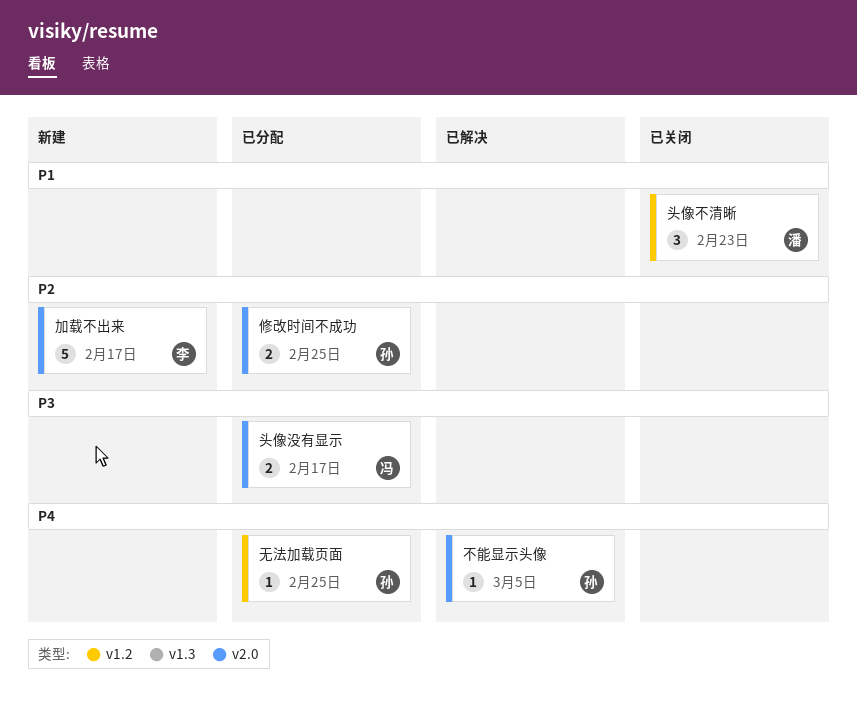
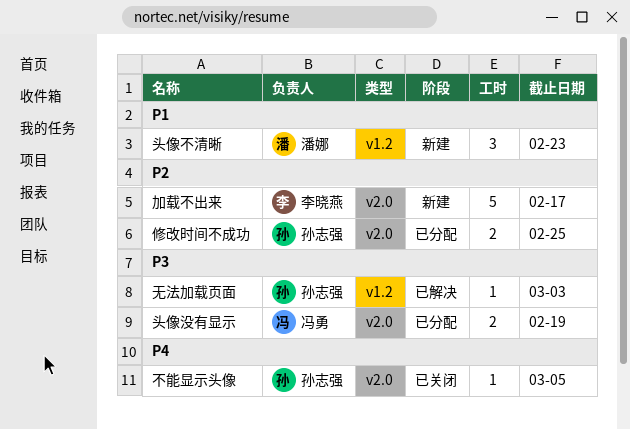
不能显示头像, status: 已解决 -> 已关闭
头像不清晰, status: 已关闭 -> 新建
头像没有显示, due: Feb 17 -> Feb 19
无法加载页面, status: 已分配 -> 已解决
无法加载页面, priority: P4 -> P3
无法加载页面, due: Feb 25 -> Mar 3

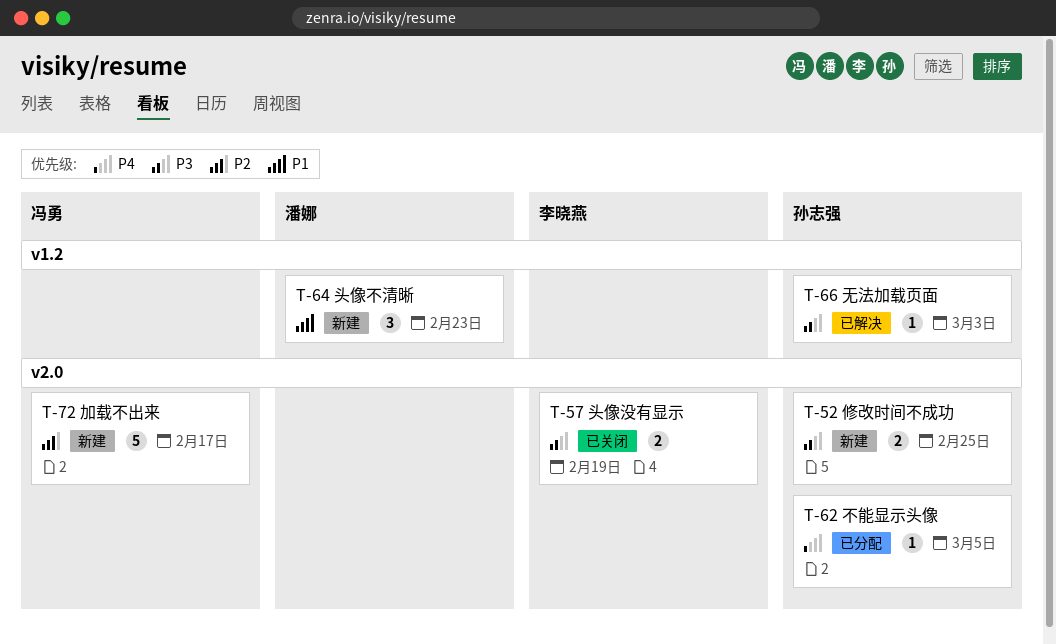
不能显示头像, status: 已关闭 -> 已分配
修改时间不成功, status: 已分配 -> 新建
修改时间不成功, priority: P2 -> P3
加载不出来, owner: 李晓燕 -> 冯勇
头像没有显示, status: 已分配 -> 已关闭
头像没有显示, owner: 冯勇 -> 李晓燕

